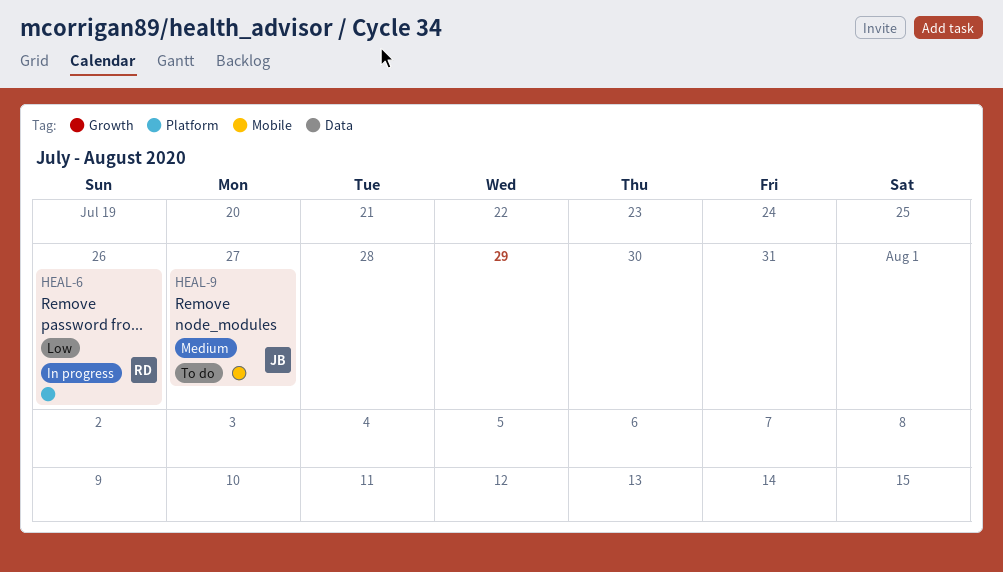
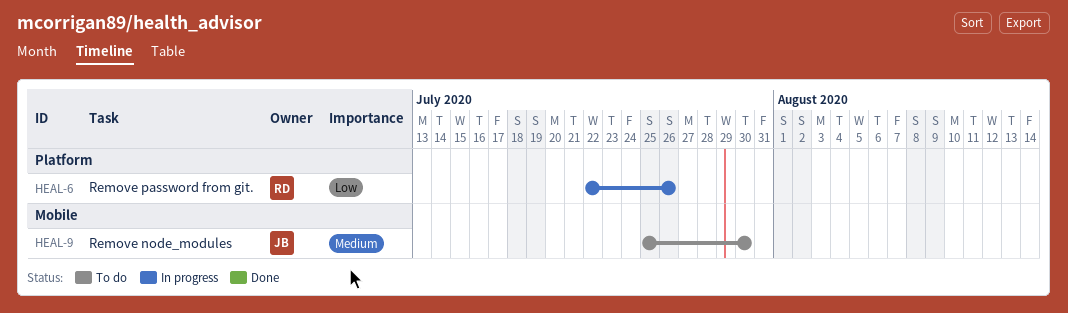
HEAL-9, due: Jul 27 -> Jul 30

